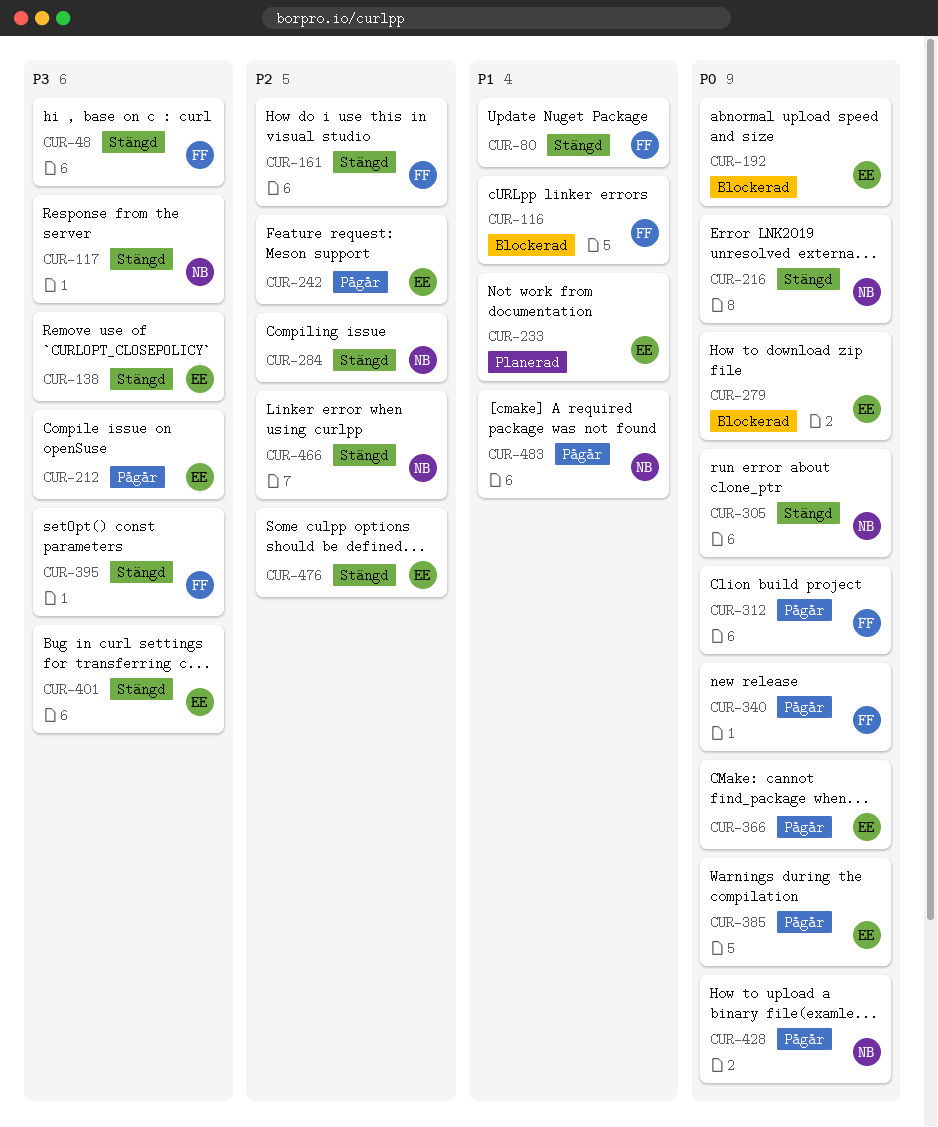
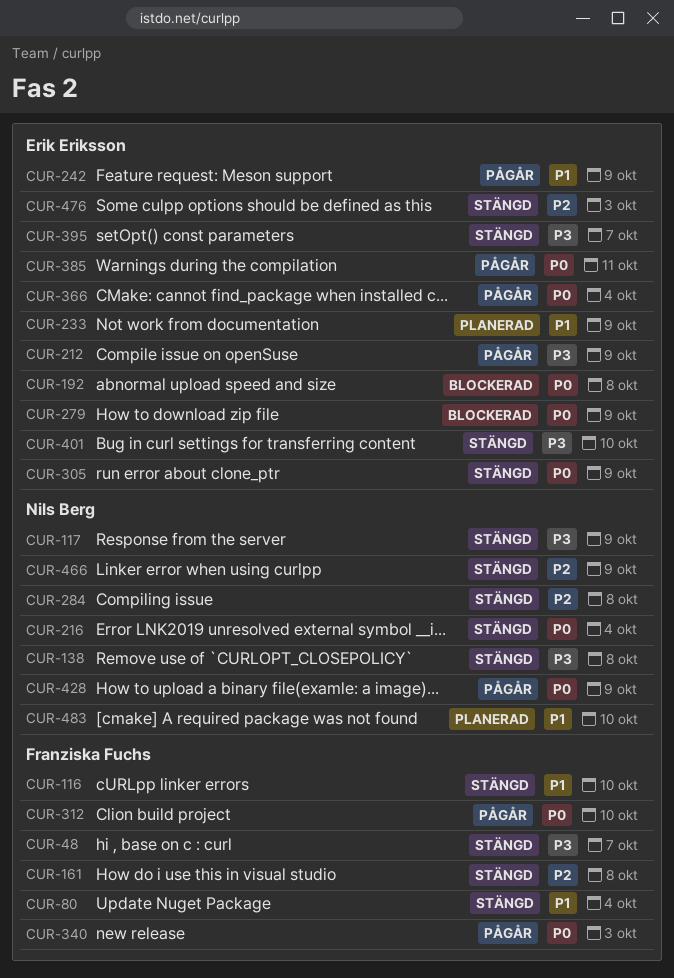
CUR-116, status: Blockerad -> Stängd
CUR-138, owner: Erik Eriksson -> Nils Berg
CUR-242, priority: P2 -> P1
CUR-305, owner: Nils Berg -> Erik Eriksson
CUR-395, owner: Franziska Fuchs -> Erik Eriksson
CUR-483, status: Pågår -> Planerad

